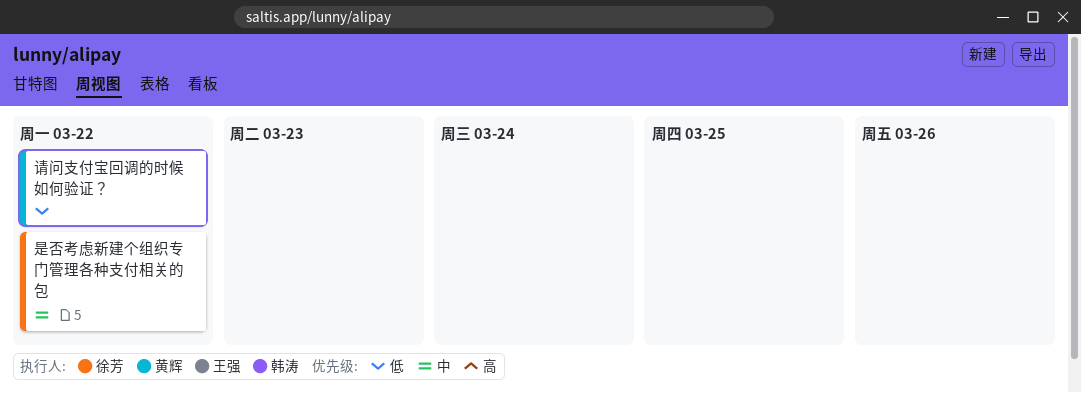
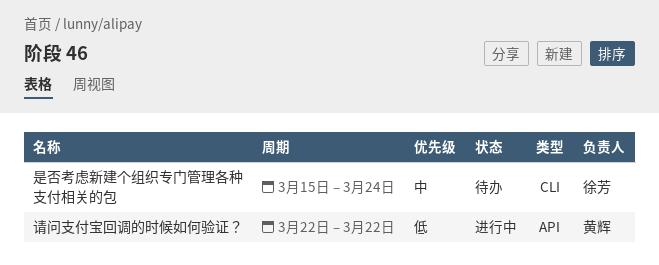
是否考虑新建个组织专门管理各种支付相关的包, due: Mar 22 -> Mar 24

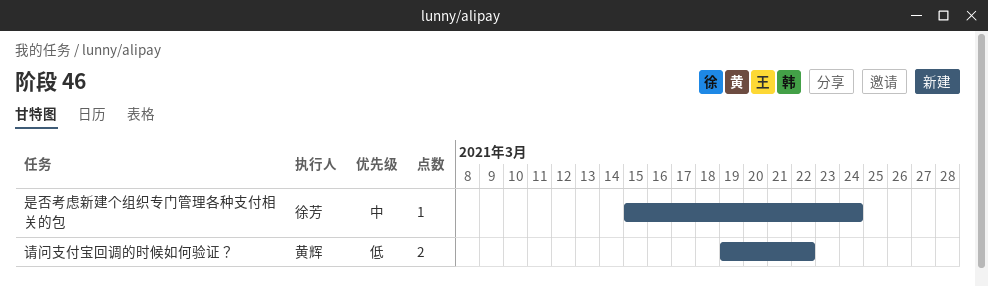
请问支付宝回调的时候如何验证？, start: Mar 22 -> Mar 19

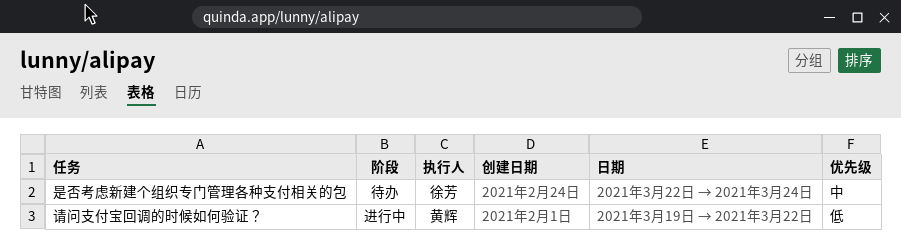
是否考虑新建个组织专门管理各种支付相关的包, start: Mar 15 -> Mar 22

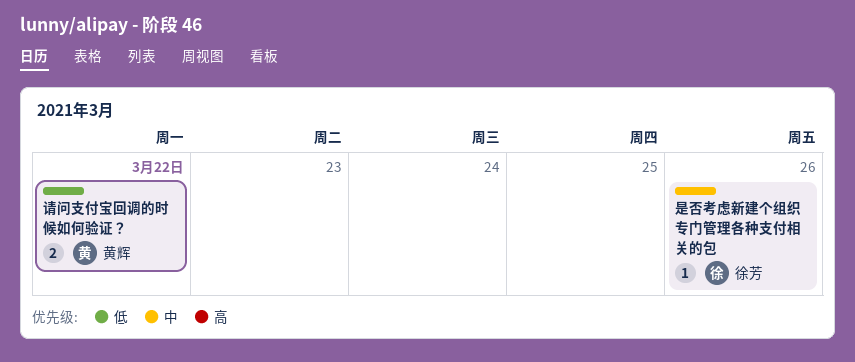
是否考虑新建个组织专门管理各种支付相关的包, due: Mar 24 -> Mar 26

